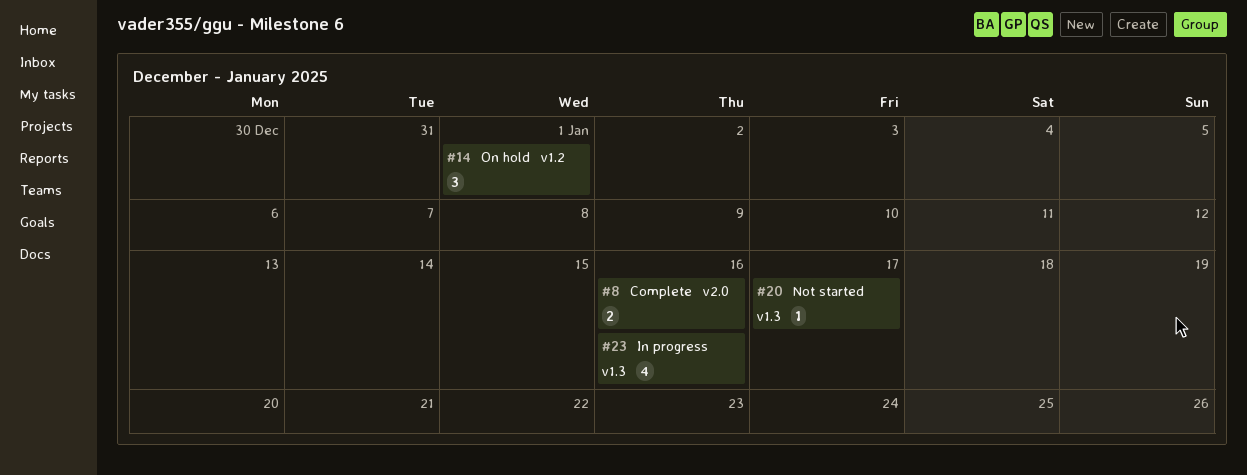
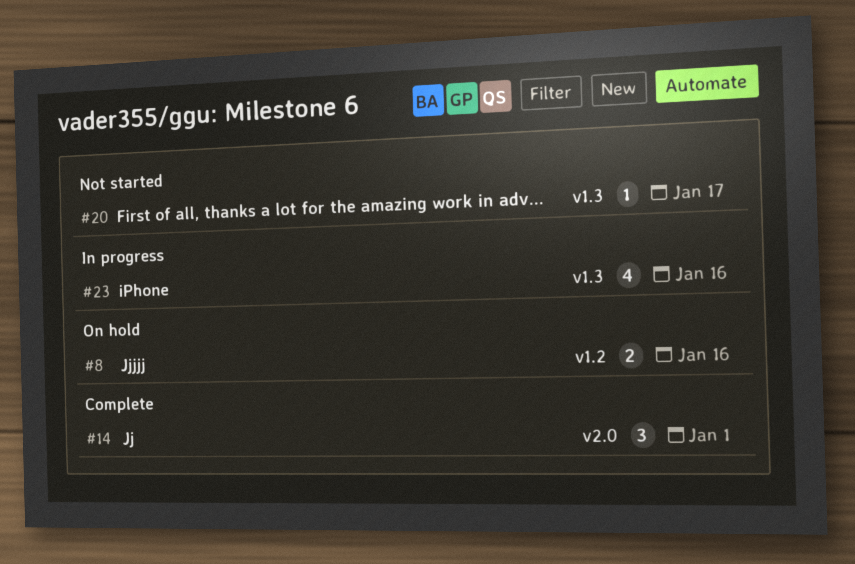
#8, status: Complete -> On hold
#8, label: v2.0 -> v1.2
#14, status: On hold -> Complete
#14, label: v1.2 -> v2.0

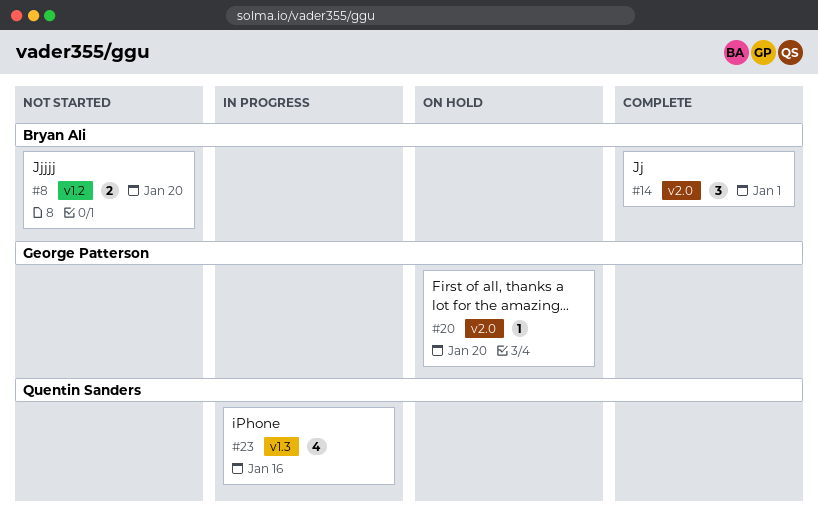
#8, status: On hold -> Not started
#8, due: Jan 16 -> Jan 20
#20, status: Not started -> On hold
#20, label: v1.3 -> v2.0
#20, due: Jan 17 -> Jan 20

